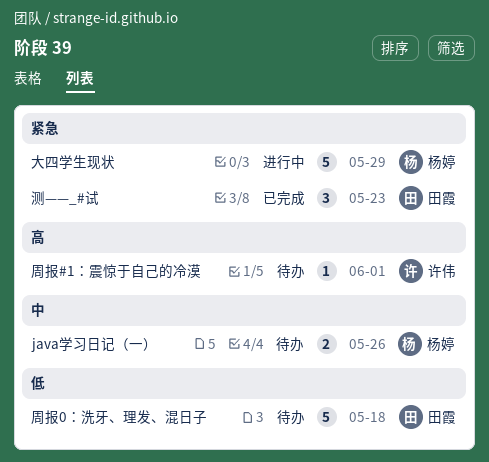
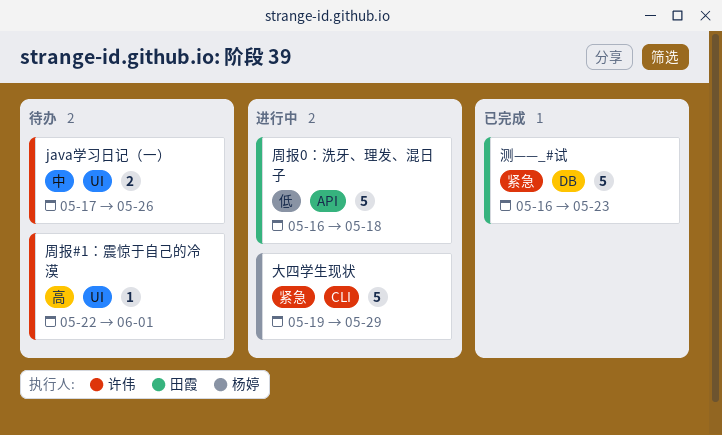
java学习日记（一）, owner: 杨婷 -> 许伟
周报0：洗牙、理发、混日子, status: 待办 -> 进行中
测——_#试, estimate: 3 -> 5

